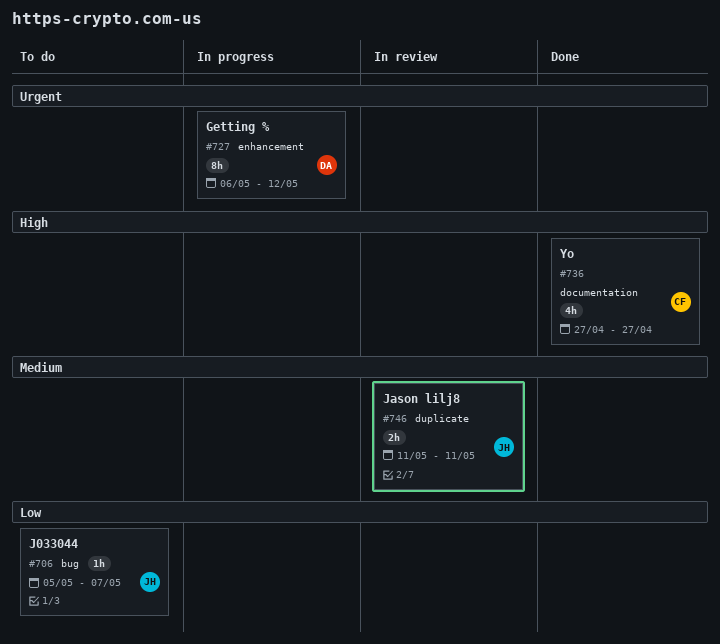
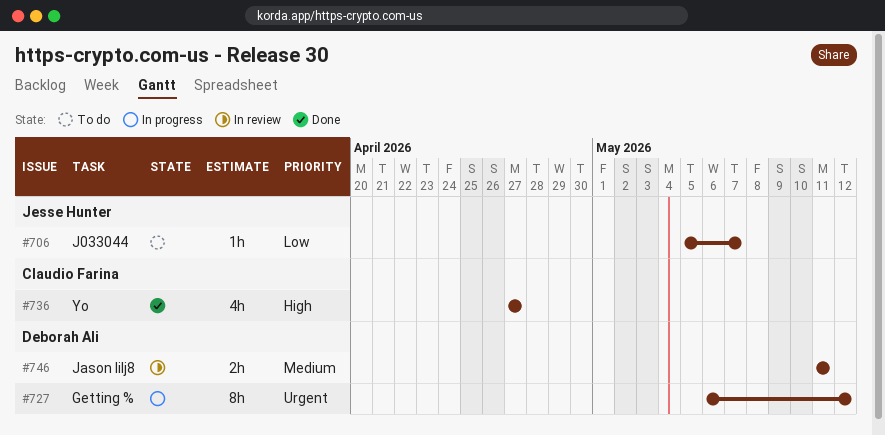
#746, owner: Jesse Hunter -> Deborah Ali

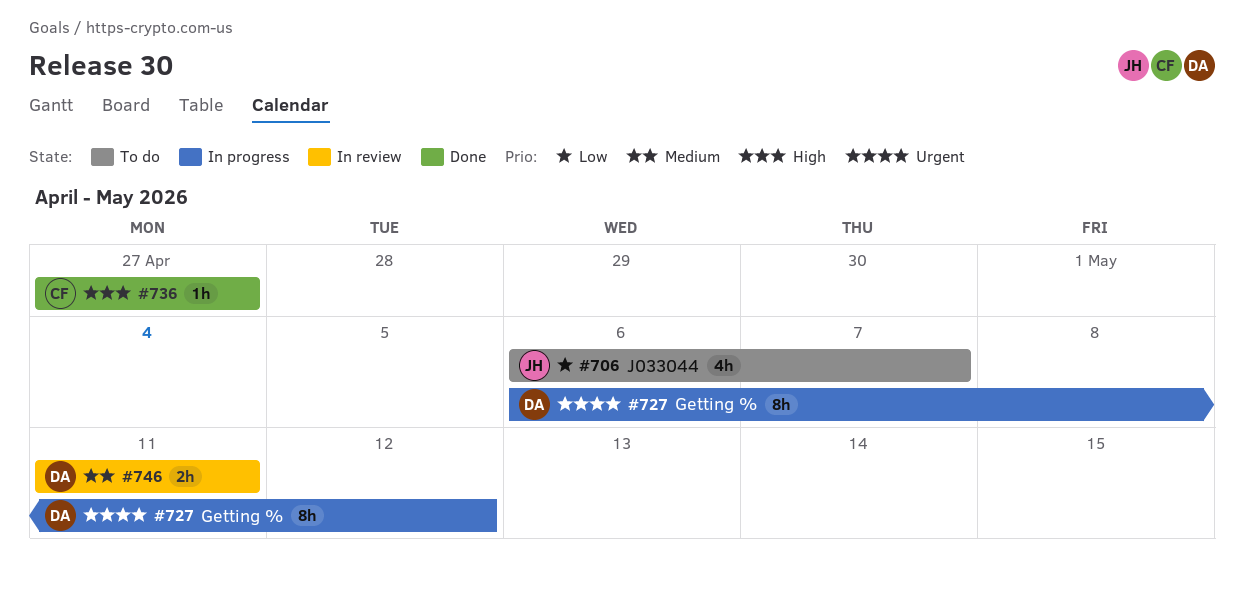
#706, estimate: 1h -> 4h
#706, start: May 5 -> May 6
#736, estimate: 4h -> 1h

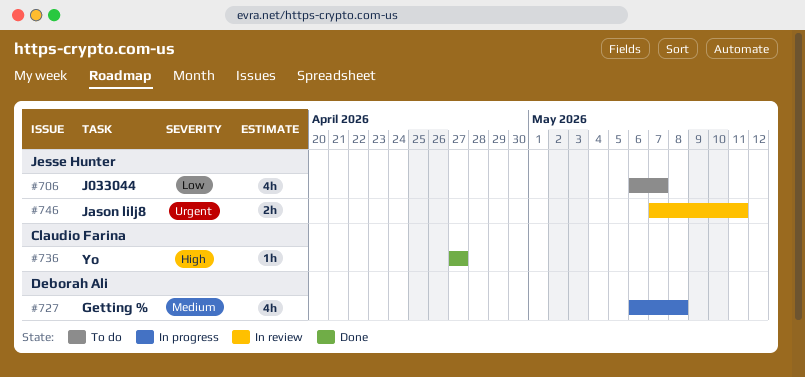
#727, priority: Urgent -> Medium
#727, estimate: 8h -> 4h
#727, due: May 12 -> May 8
#746, owner: Deborah Ali -> Jesse Hunter
#746, priority: Medium -> Urgent
#746, start: May 11 -> May 7

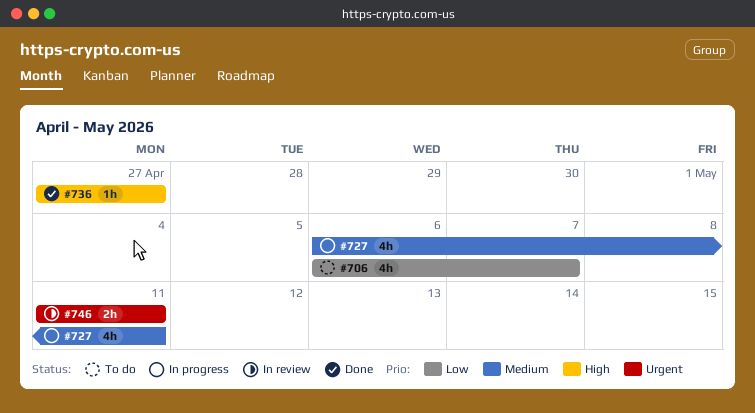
#727, due: May 8 -> May 11
#746, start: May 7 -> May 11

